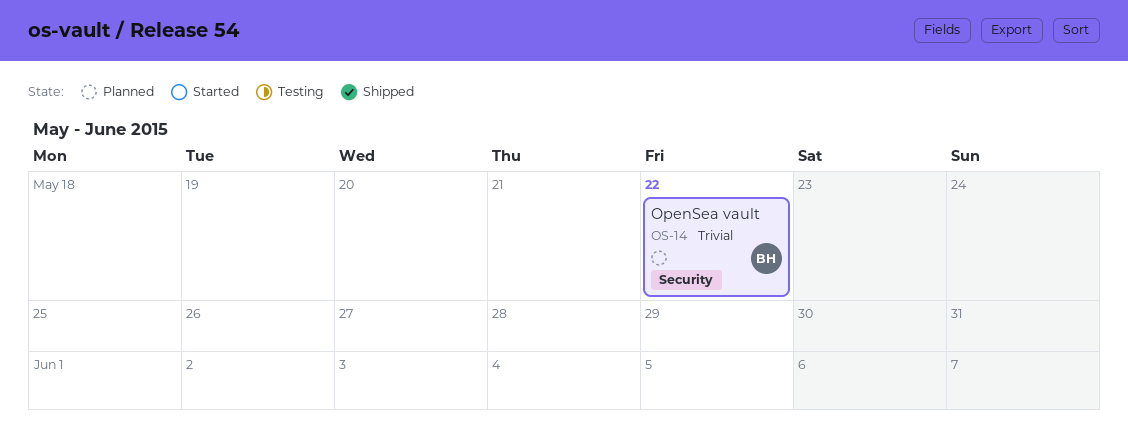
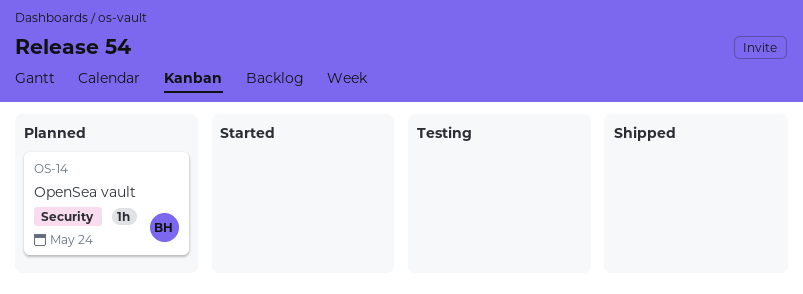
OS-14, due: May 22 -> May 24

